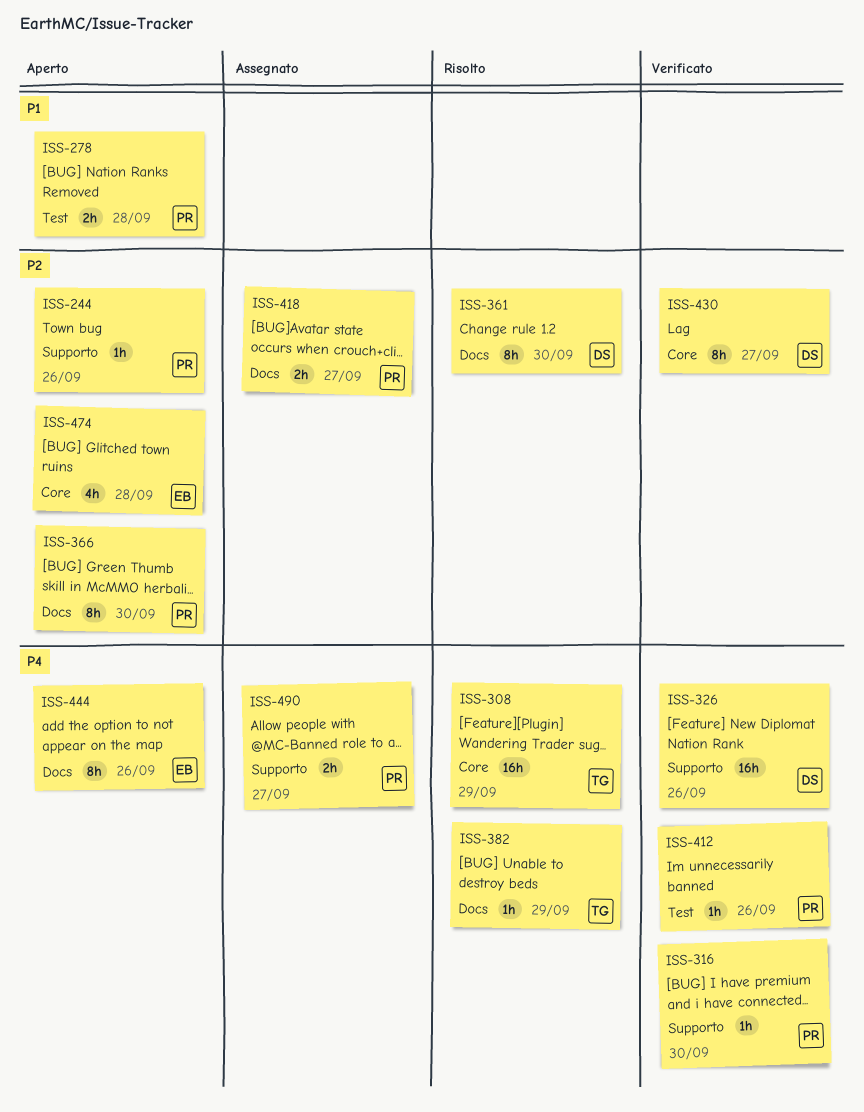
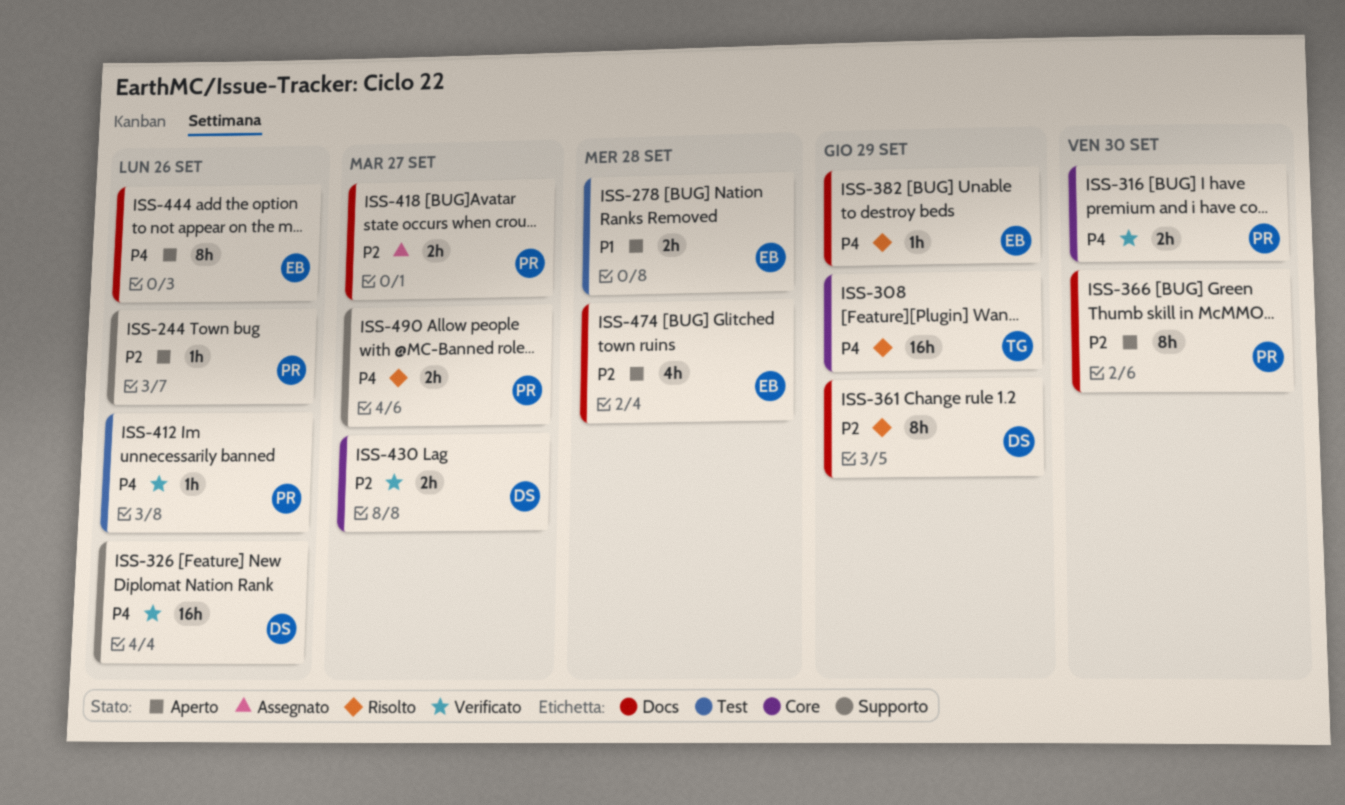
ISS-278, owner: PR -> EB
ISS-316, label: Supporto -> Core
ISS-316, estimate: 1h -> 2h
ISS-361, due: Sep 30 -> Sep 29
ISS-382, owner: TG -> EB
ISS-430, estimate: 8h -> 2h
ISS-474, label: Core -> Docs
ISS-490, status: Assegnato -> Risolto

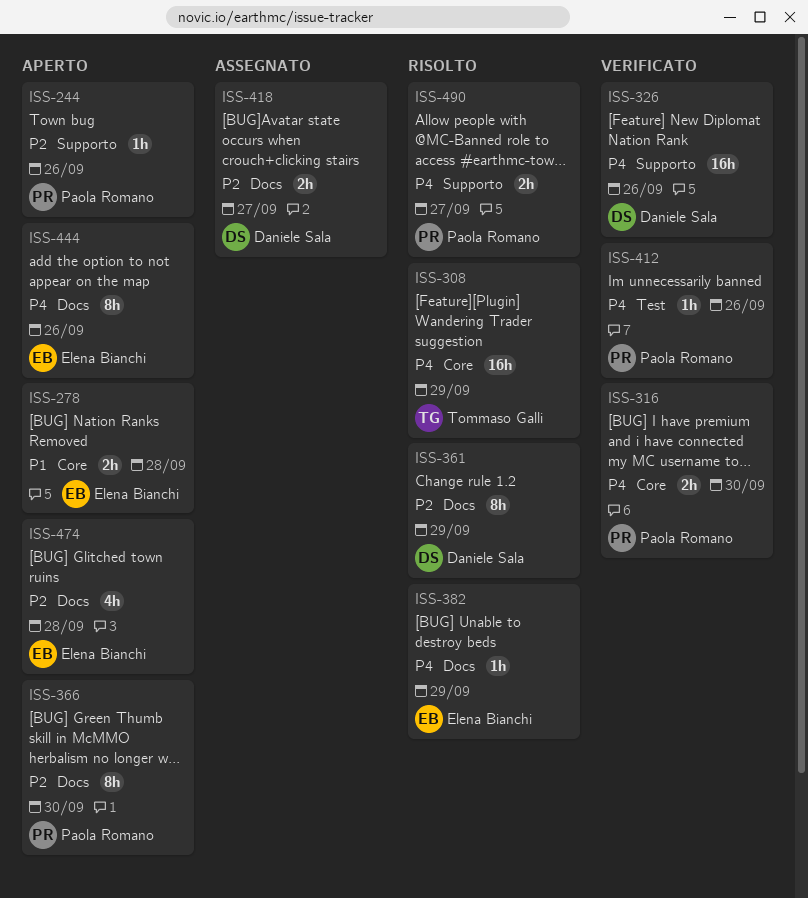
ISS-278, label: Test -> Core
ISS-418, owner: Paola Romano -> Daniele Sala
ISS-430: present -> none

